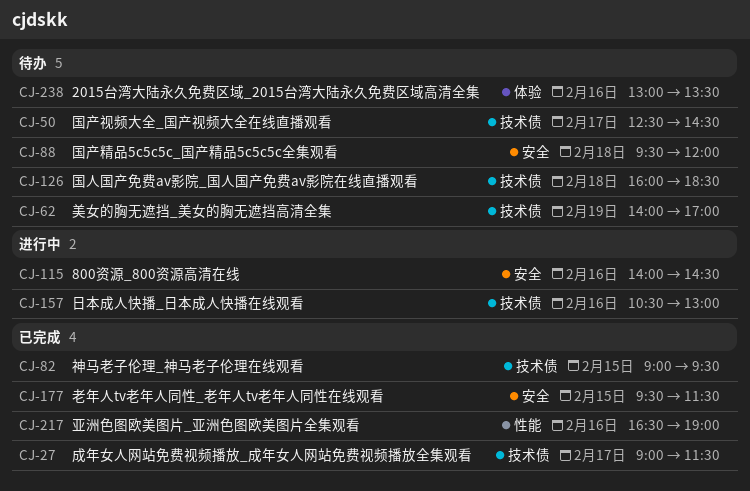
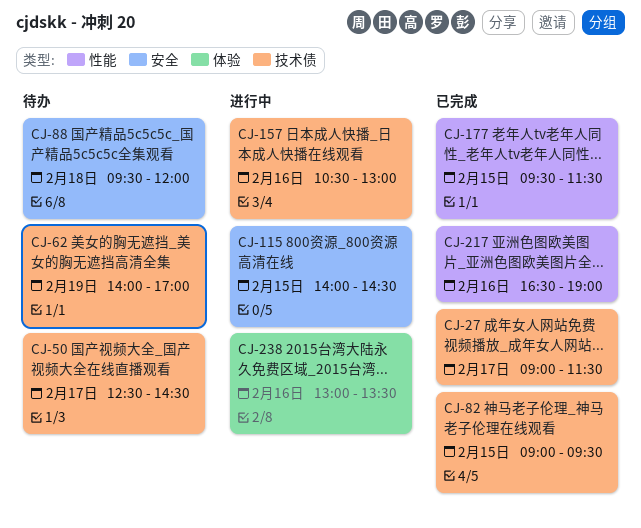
CJ-115, day: Feb 16 -> Feb 15
CJ-126: present -> none
CJ-177, label: 安全 -> 性能
CJ-238, status: 待办 -> 进行中

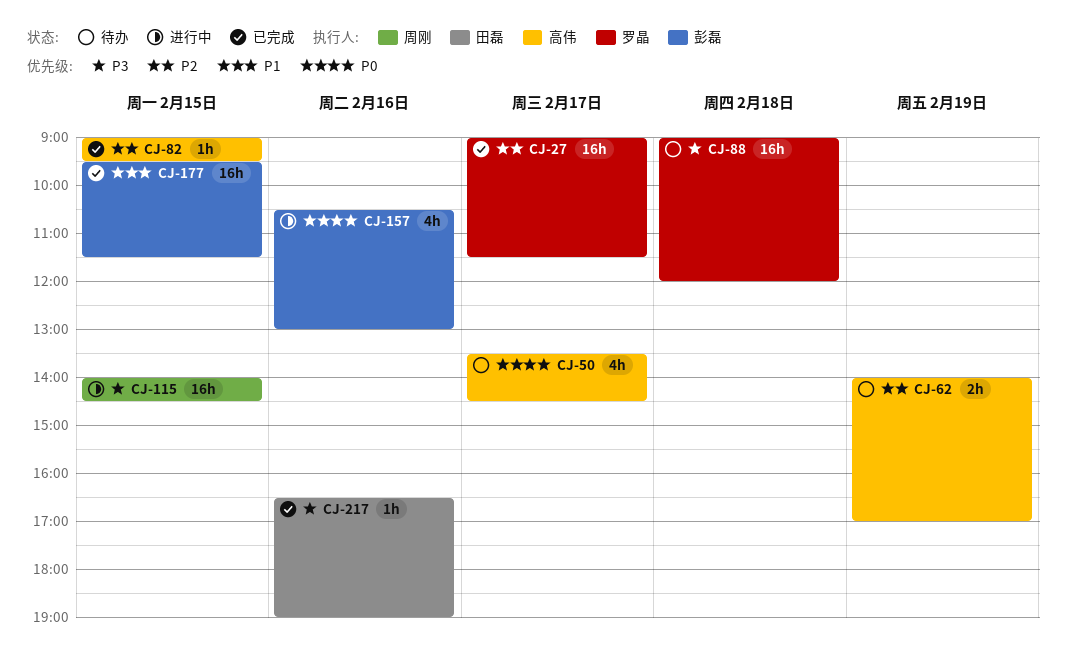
CJ-50, begins: 12:30 -> 13:30
CJ-88, begins: 09:30 -> 09:00
CJ-238: present -> none

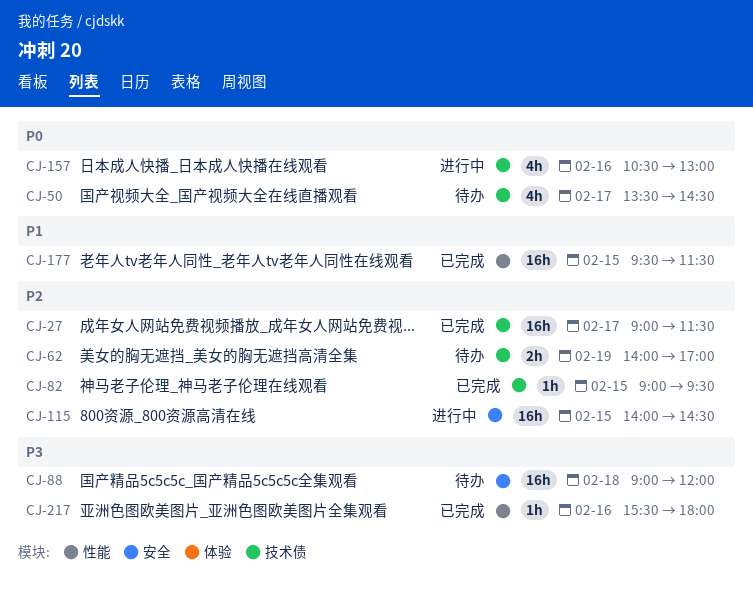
CJ-115, priority: P3 -> P2
CJ-217, begins: 16:30 -> 15:30
CJ-217, ends: 19:00 -> 18:00

